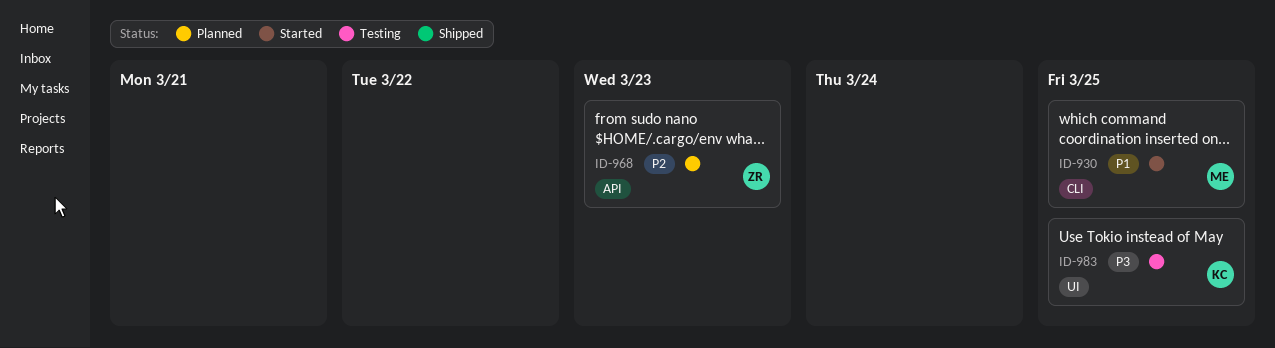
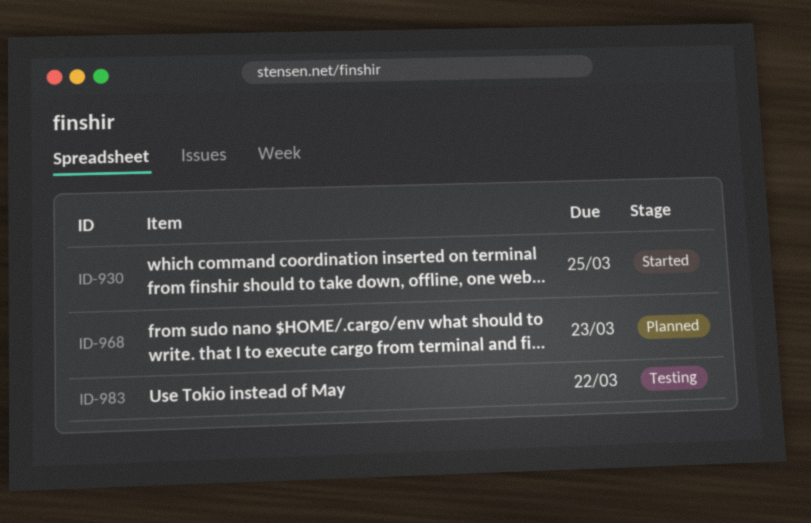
ID-983, due: Mar 25 -> Mar 22

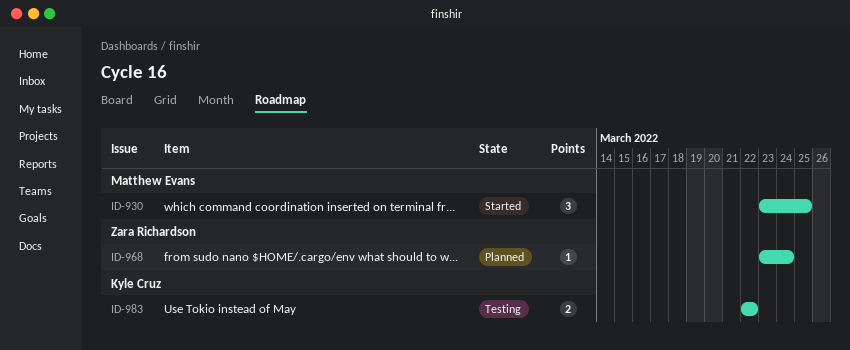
ID-968, due: Mar 23 -> Mar 24

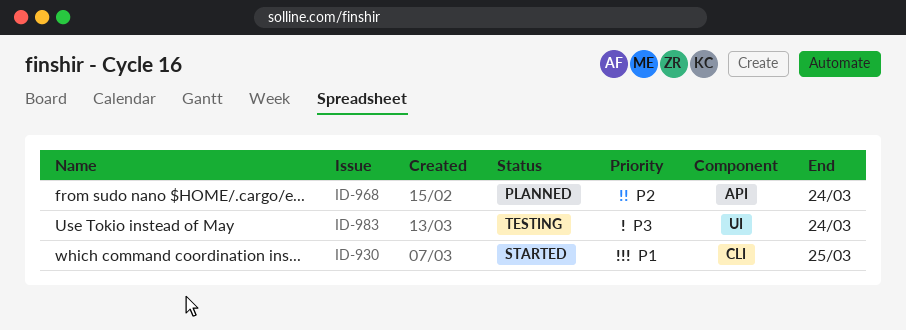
ID-983, due: Mar 22 -> Mar 24

